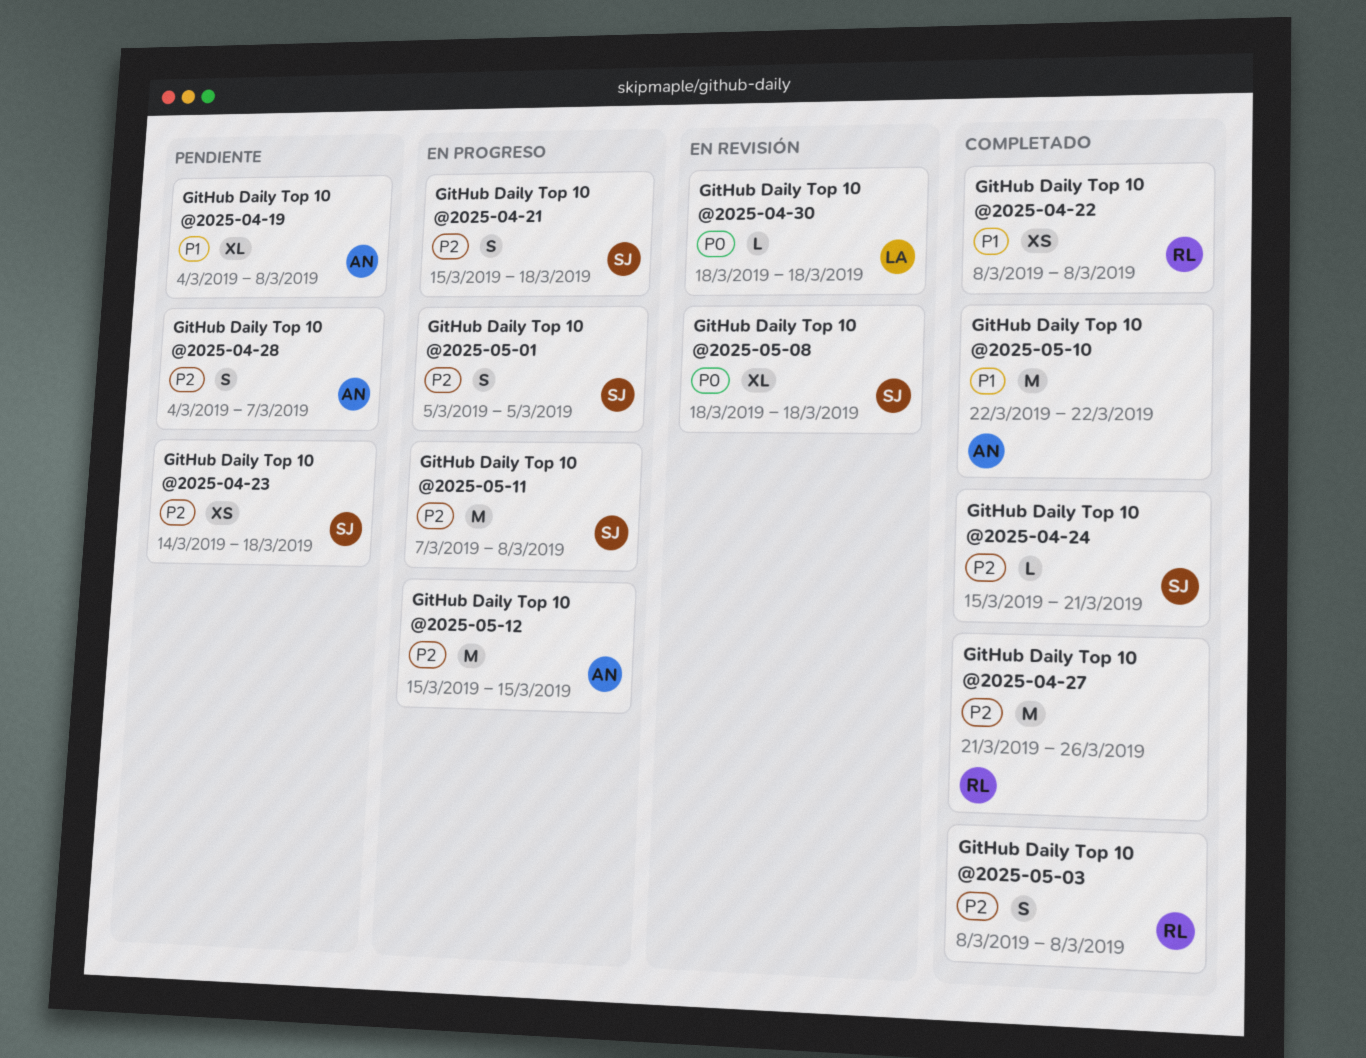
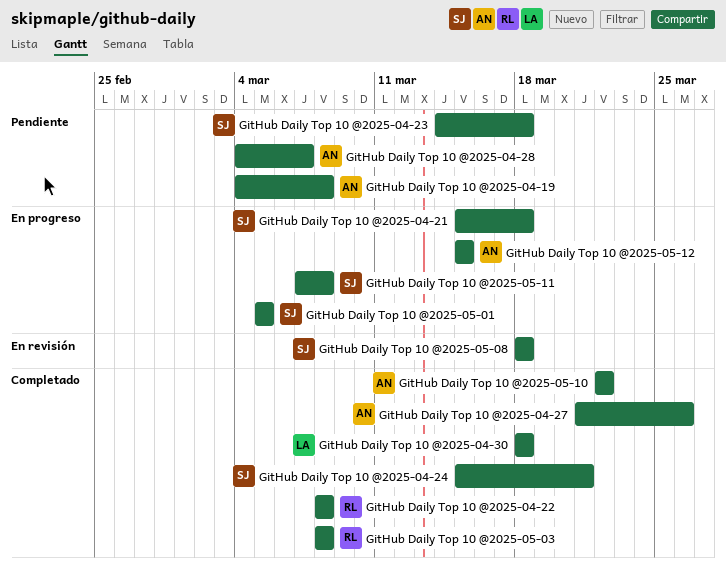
GitHub Daily Top 10 @2025-04-27, owner: RL -> AN
GitHub Daily Top 10 @2025-04-30, status: En revisión -> Completado

